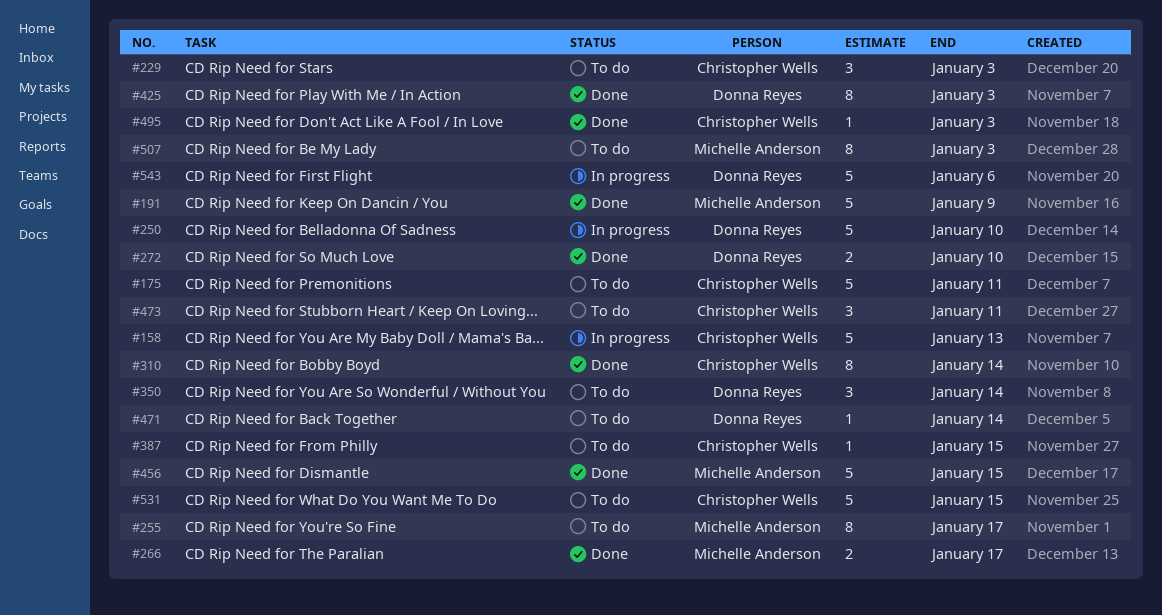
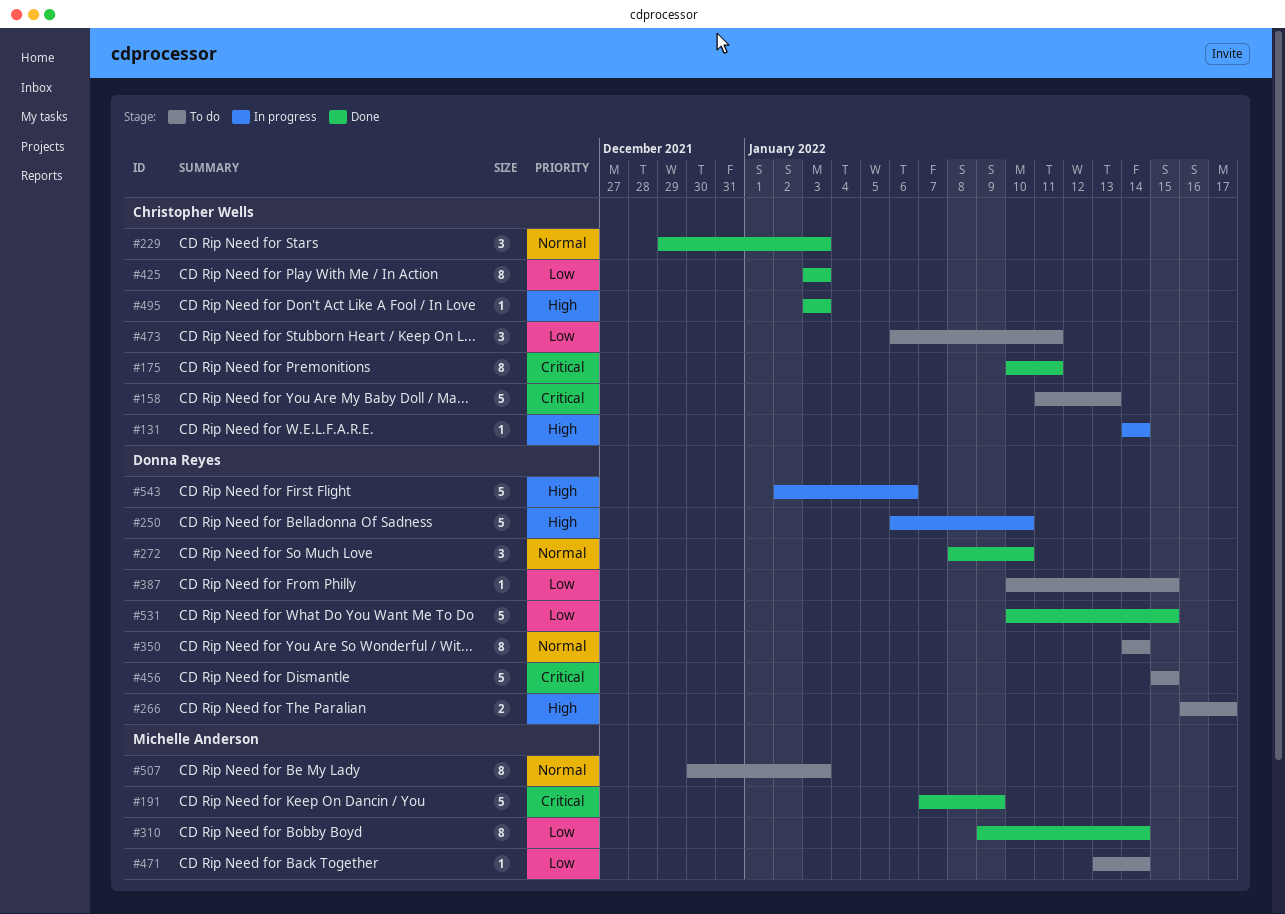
#131: none -> present
#158, status: In progress -> To do
#175, status: To do -> Done
#175, estimate: 5 -> 8
#229, status: To do -> Done
#255: present -> none
#266, status: Done -> To do
#266, owner: Michelle Anderson -> Donna Reyes
#272, estimate: 2 -> 3
#310, owner: Christopher Wells -> Michelle Anderson
#350, estimate: 3 -> 8
#387, owner: Christopher Wells -> Donna Reyes
#425, owner: Donna Reyes -> Christopher Wells
#456, status: Done -> To do
#456, owner: Michelle Anderson -> Donna Reyes
#471, owner: Donna Reyes -> Michelle Anderson
#531, status: To do -> Done
#531, owner: Christopher Wells -> Donna Reyes

